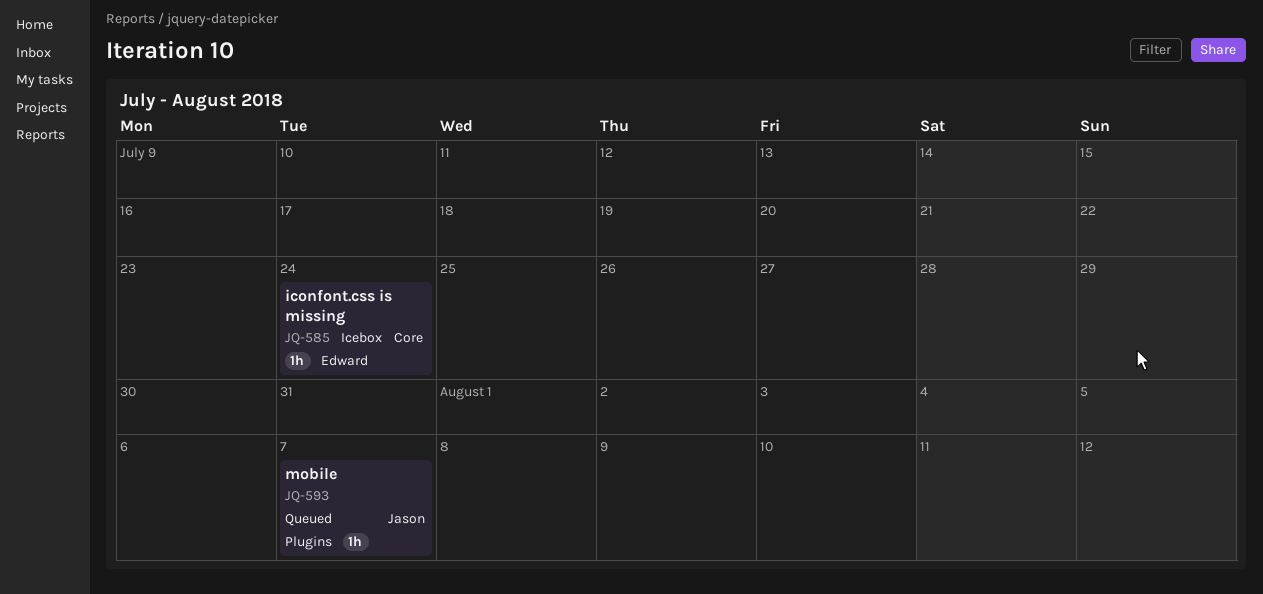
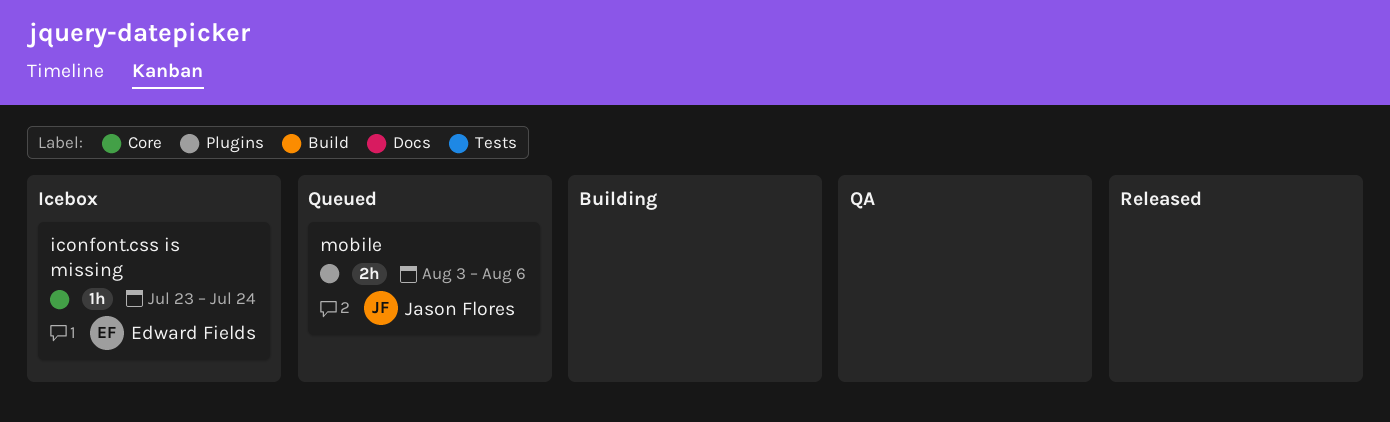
mobile, estimate: 1h -> 2h
mobile, due: Aug 7 -> Aug 6

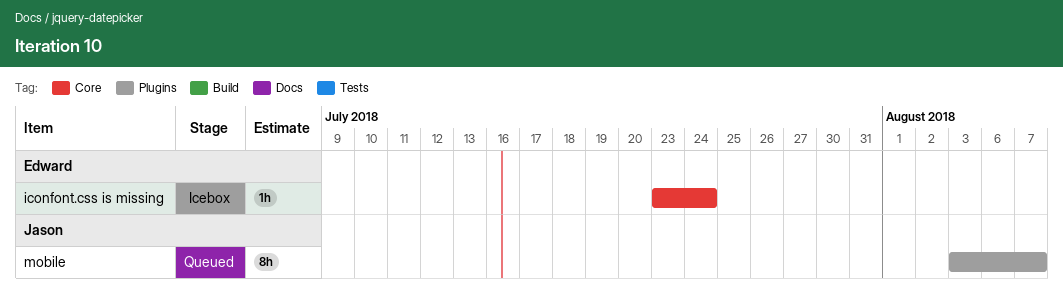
mobile, estimate: 2h -> 8h
mobile, due: Aug 6 -> Aug 7

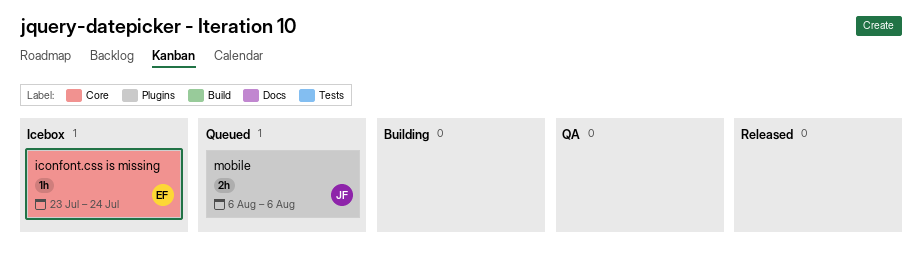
mobile, estimate: 8h -> 2h
mobile, start: Aug 3 -> Aug 6
mobile, due: Aug 7 -> Aug 6

